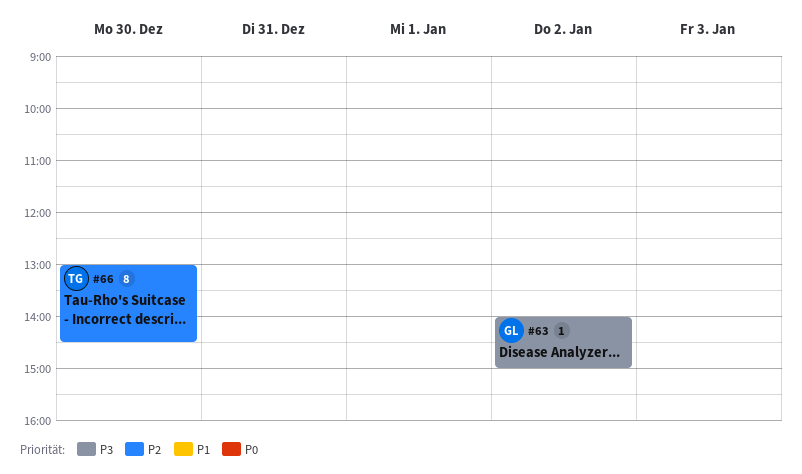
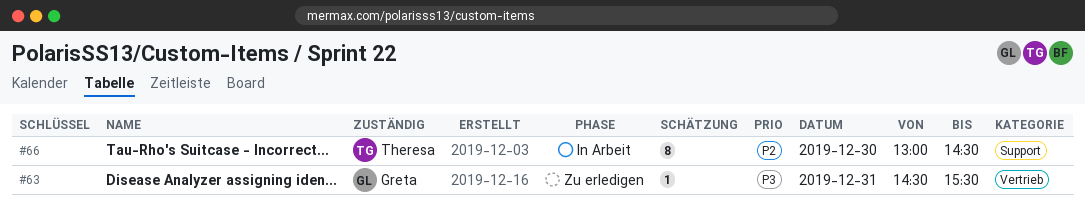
#63, day: Jan 2 -> Dec 31
#63, begins: 14:00 -> 14:30
#63, ends: 15:00 -> 15:30

